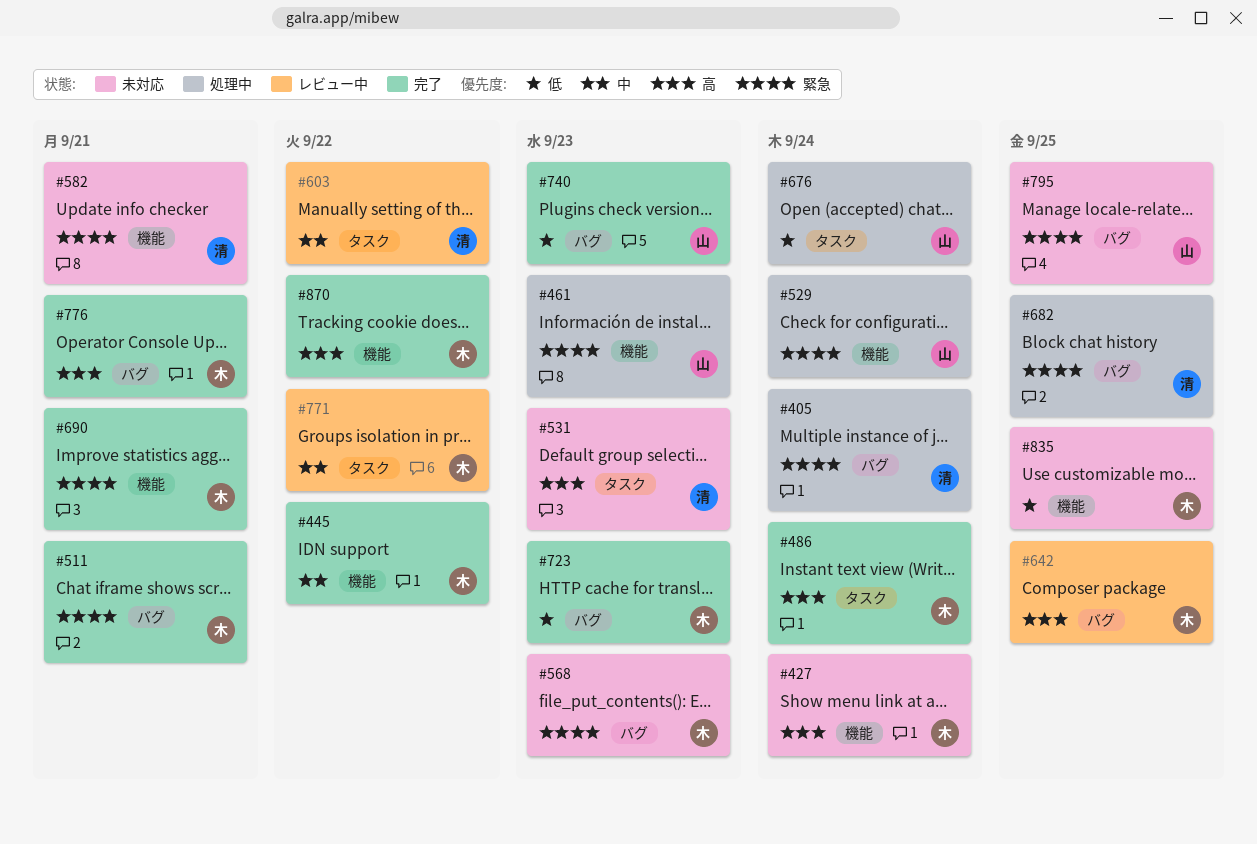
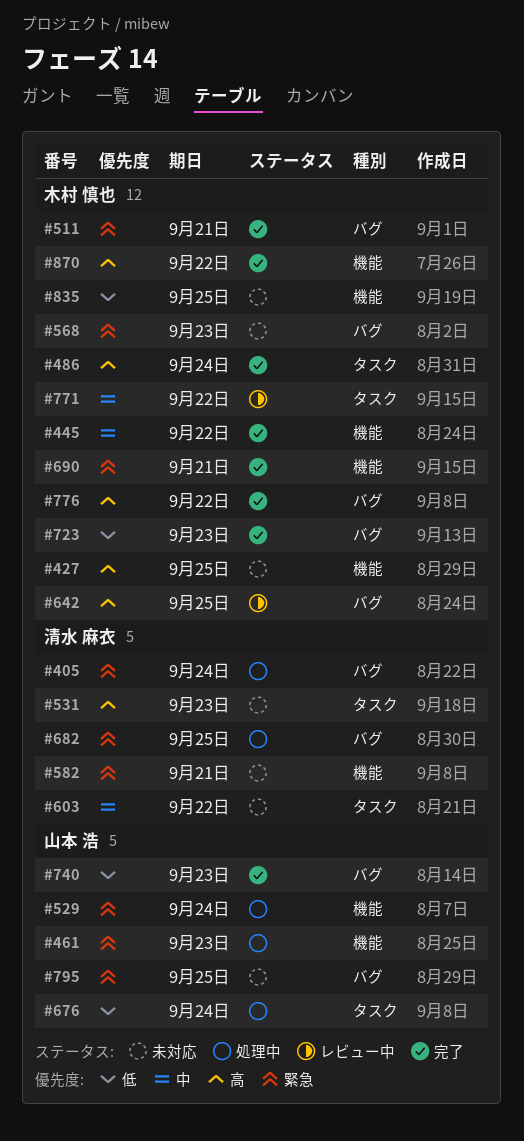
#427, due: Sep 24 -> Sep 25
#603, status: レビュー中 -> 未対応
#776, due: Sep 21 -> Sep 22

